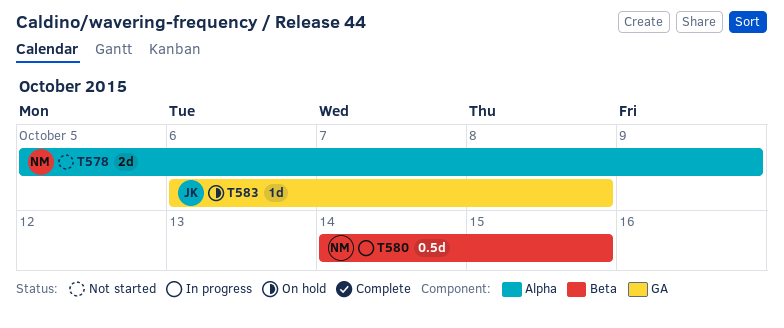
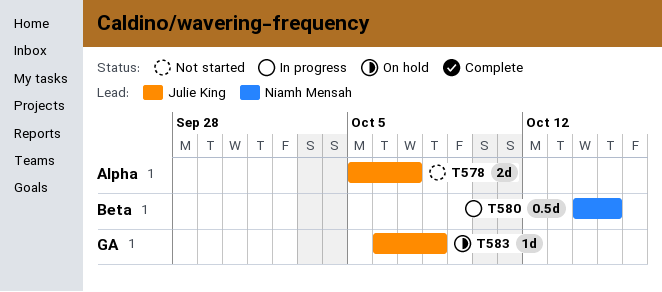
T578, owner: Niamh Mensah -> Julie King
T578, due: Oct 9 -> Oct 7

